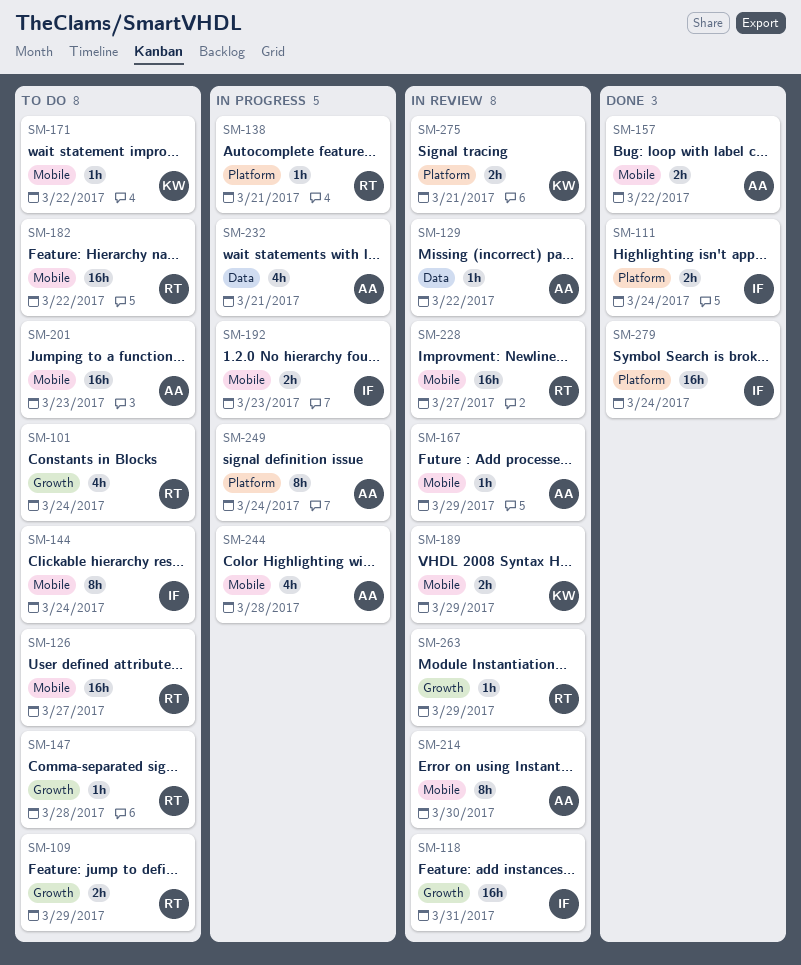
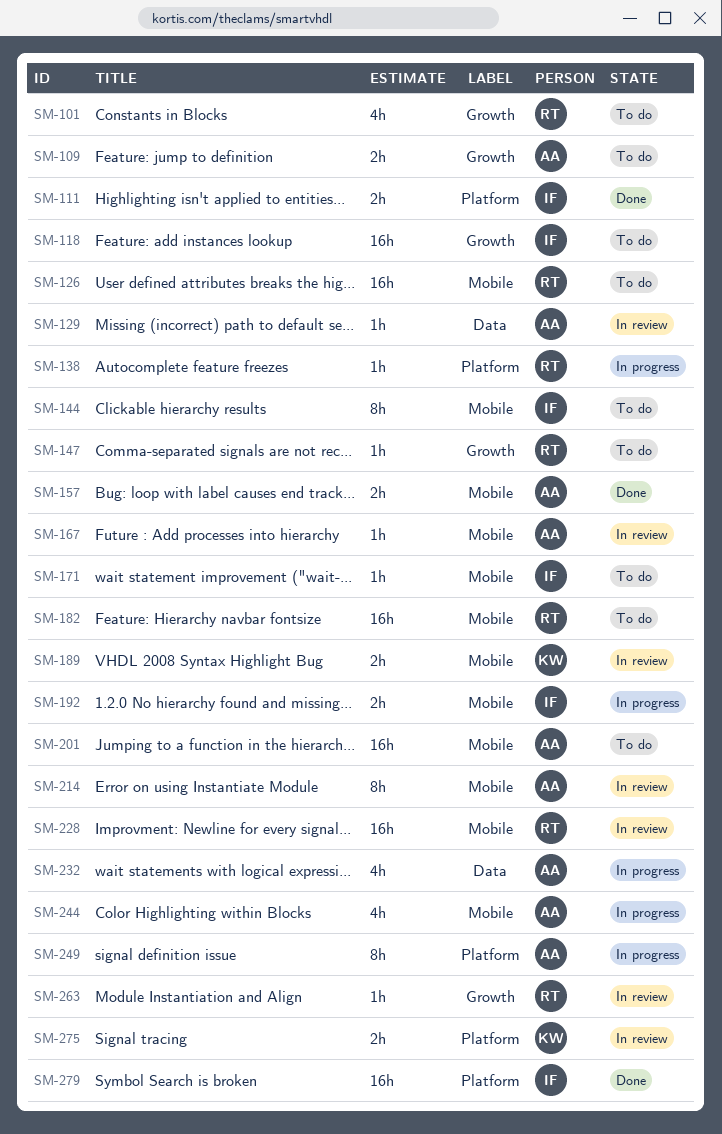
SM-109, owner: RT -> AA
SM-118, status: In review -> To do
SM-171, owner: KW -> IF

